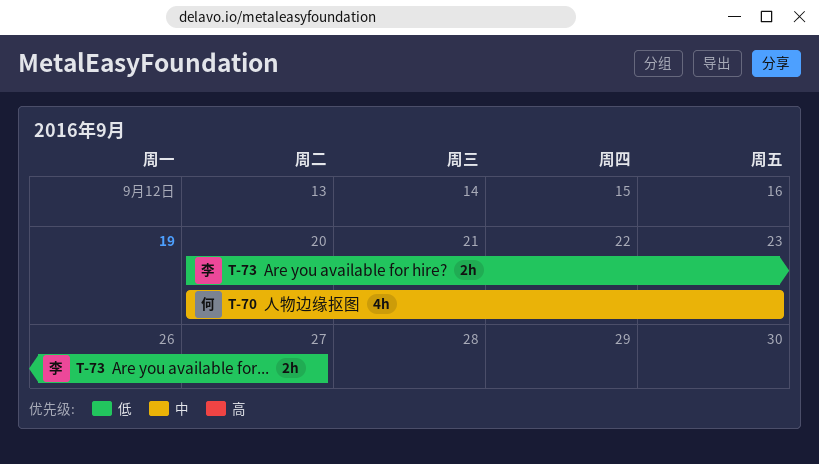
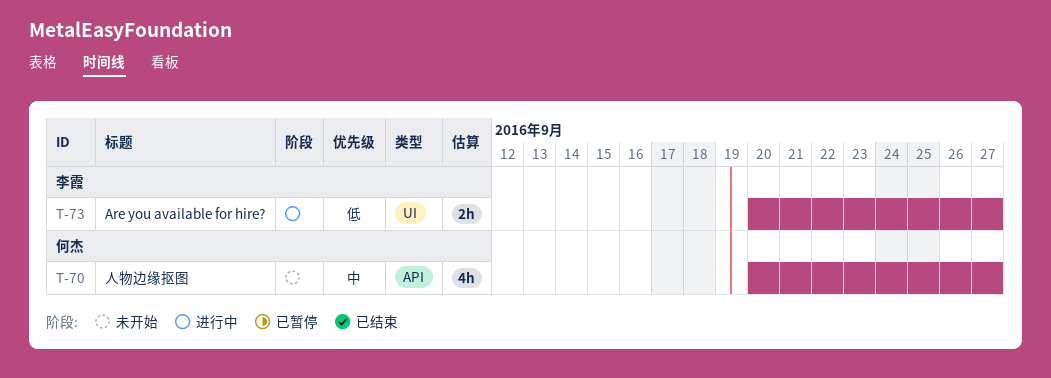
T-70, due: Sep 23 -> Sep 27

